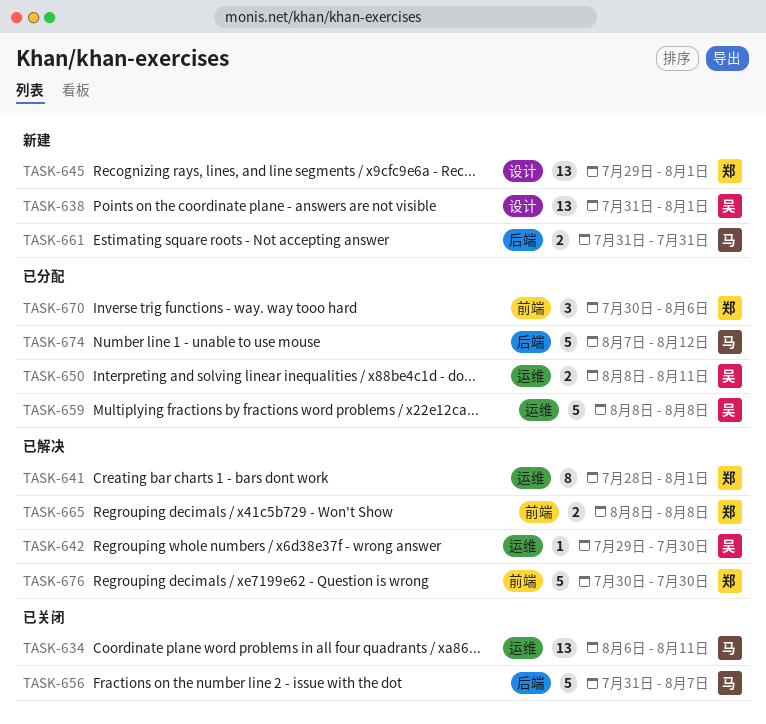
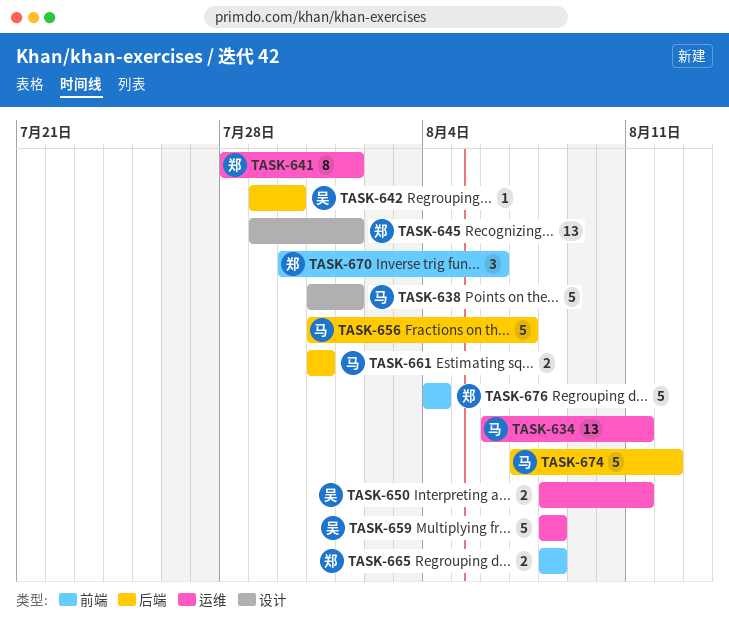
TASK-638, owner: 吴 -> 马
TASK-638, estimate: 13 -> 5
TASK-642, label: 运维 -> 后端
TASK-676, start: Jul 30 -> Aug 4
TASK-676, due: Jul 30 -> Aug 4

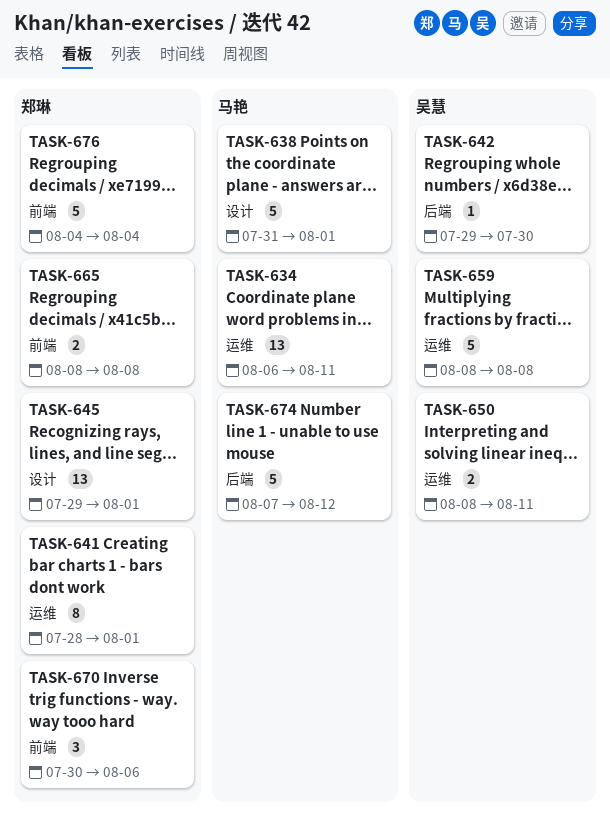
TASK-656: present -> none
TASK-661: present -> none

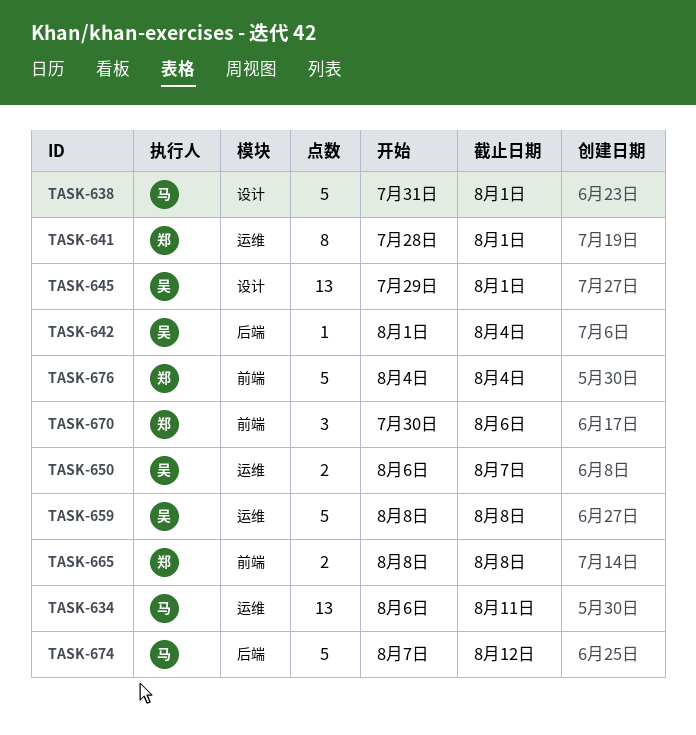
TASK-642, start: Jul 29 -> Aug 1
TASK-642, due: Jul 30 -> Aug 4
TASK-645, owner: 郑琳 -> 吴慧
TASK-650, start: Aug 8 -> Aug 6
TASK-650, due: Aug 11 -> Aug 7

